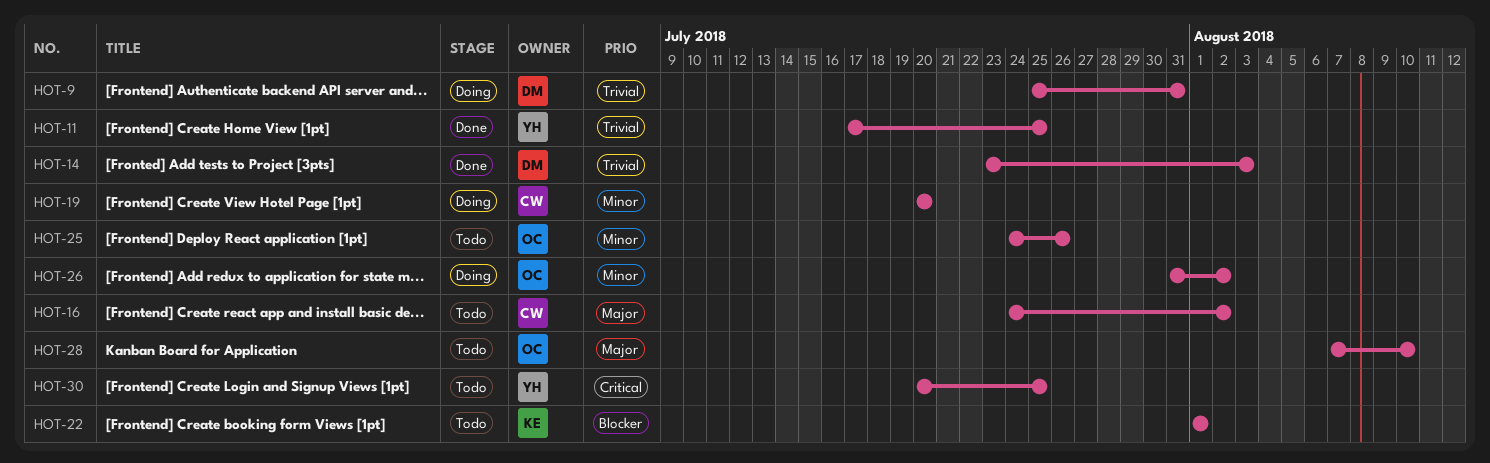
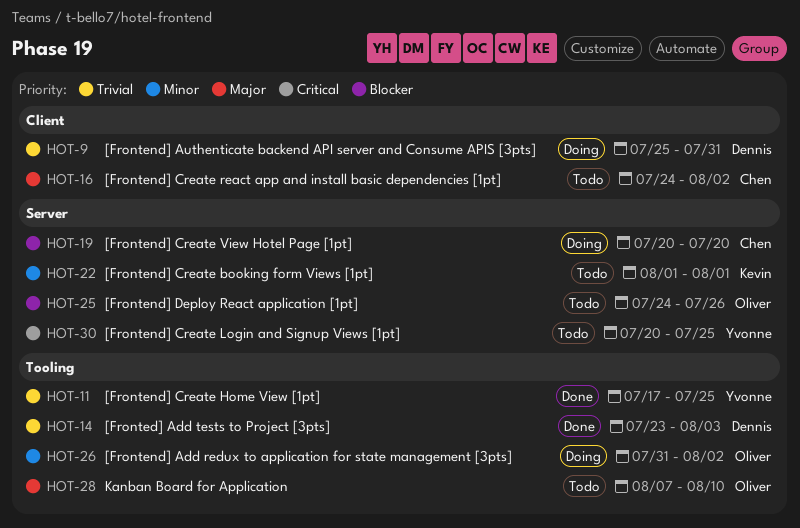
HOT-19, priority: Minor -> Blocker
HOT-22, priority: Blocker -> Minor
HOT-25, priority: Minor -> Blocker

